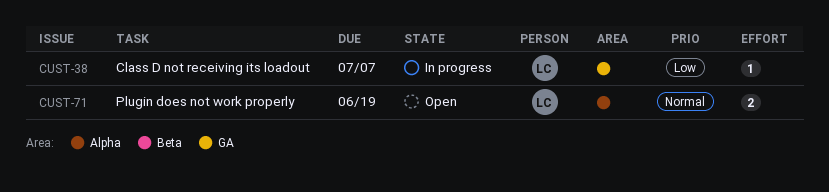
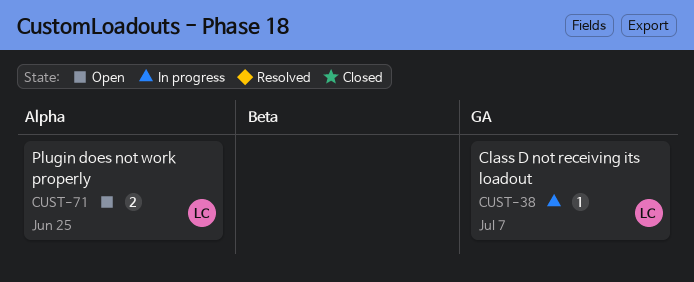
CUST-71, due: Jun 19 -> Jun 25

